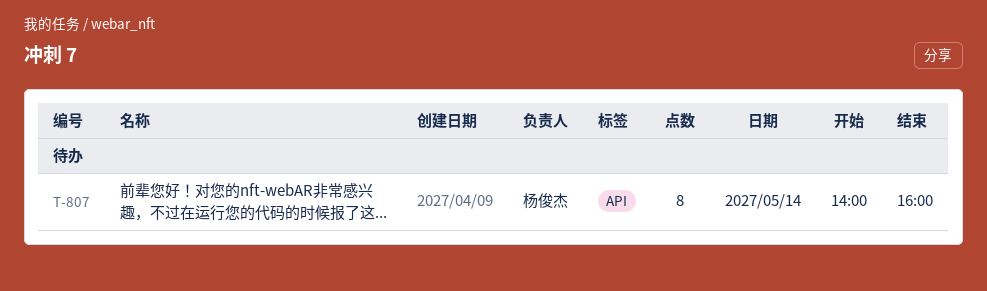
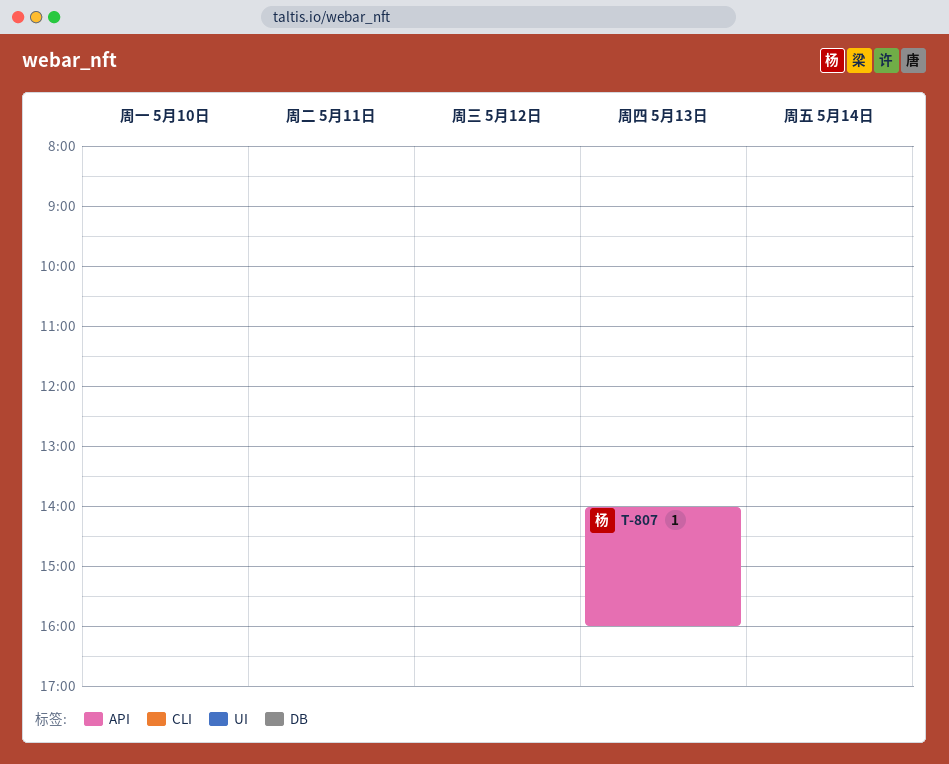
T-807, estimate: 8 -> 1
T-807, day: May 14 -> May 13

